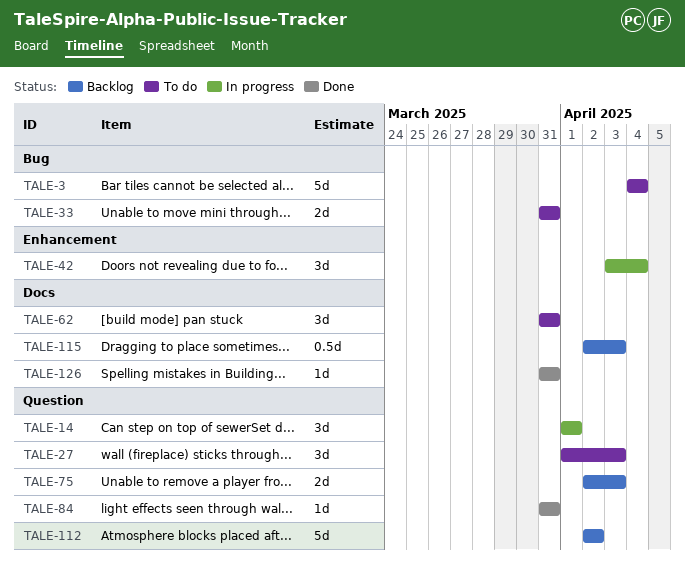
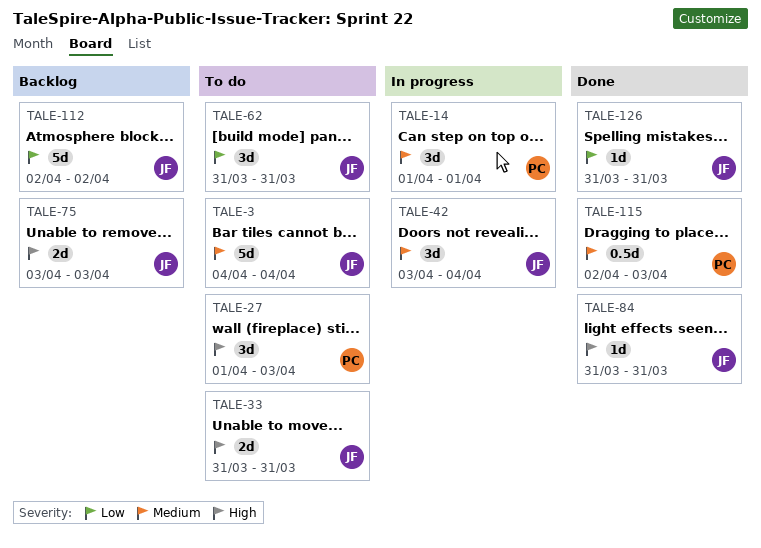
TALE-75, start: Apr 2 -> Apr 3
TALE-115, status: Backlog -> Done

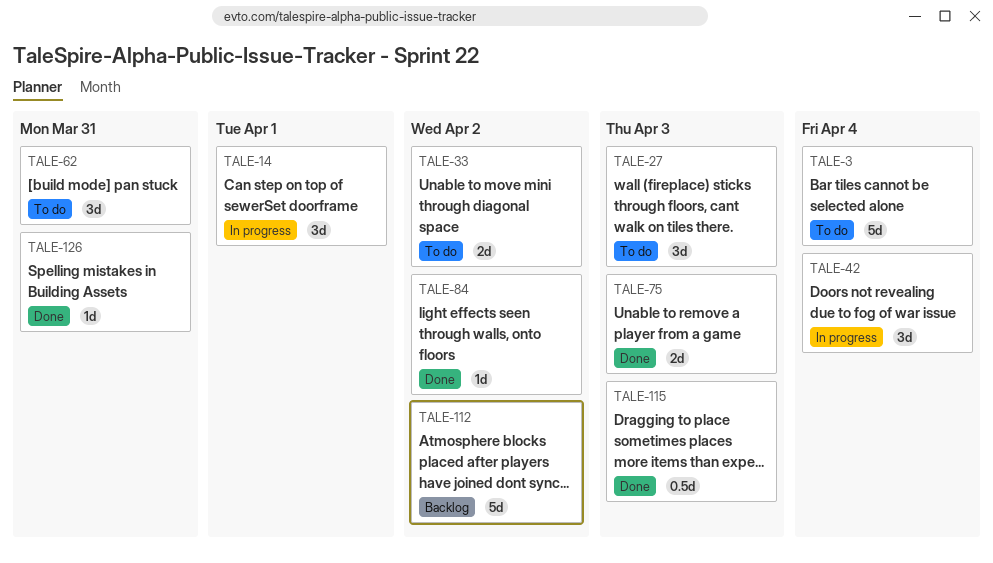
TALE-33, due: Mar 31 -> Apr 2
TALE-75, status: Backlog -> Done
TALE-84, due: Mar 31 -> Apr 2

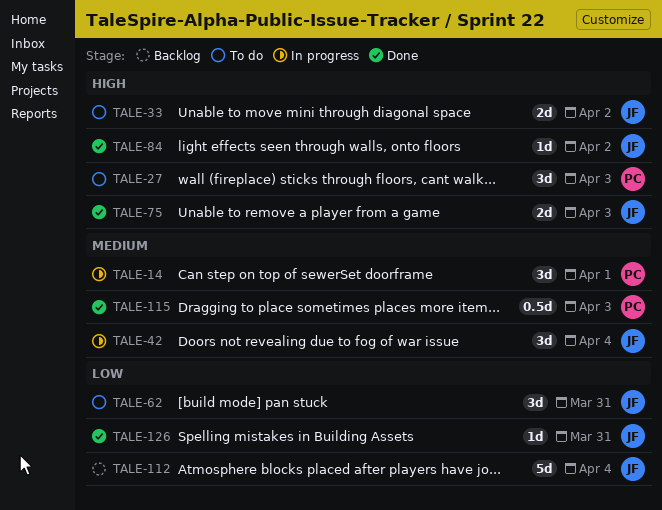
TALE-3: present -> none
TALE-112, due: Apr 2 -> Apr 4

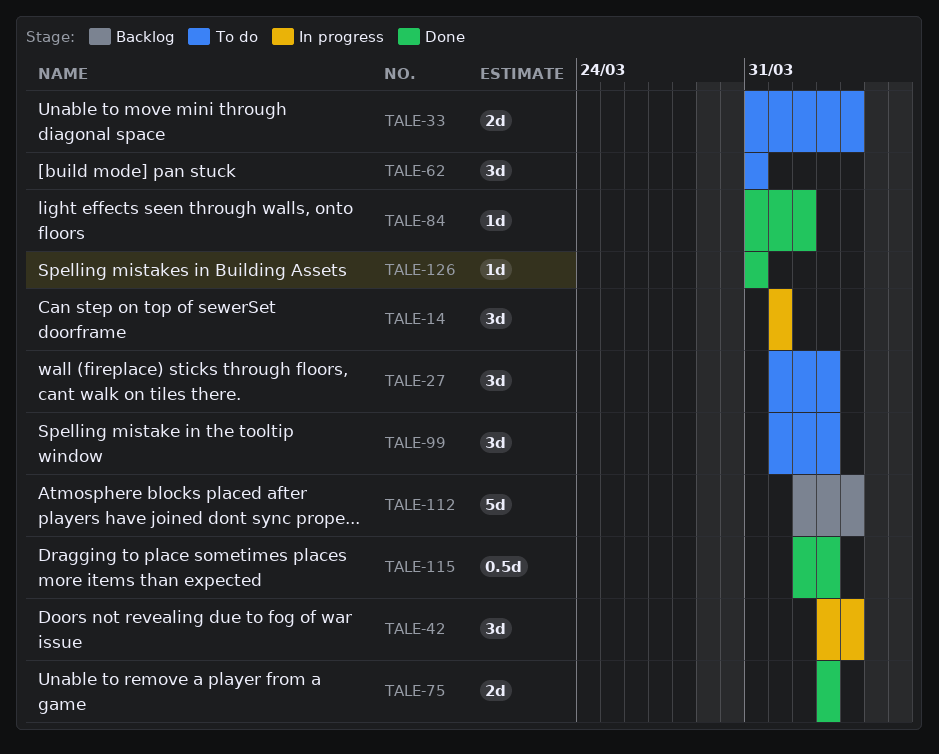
TALE-33, due: Apr 2 -> Apr 4
TALE-99: none -> present

